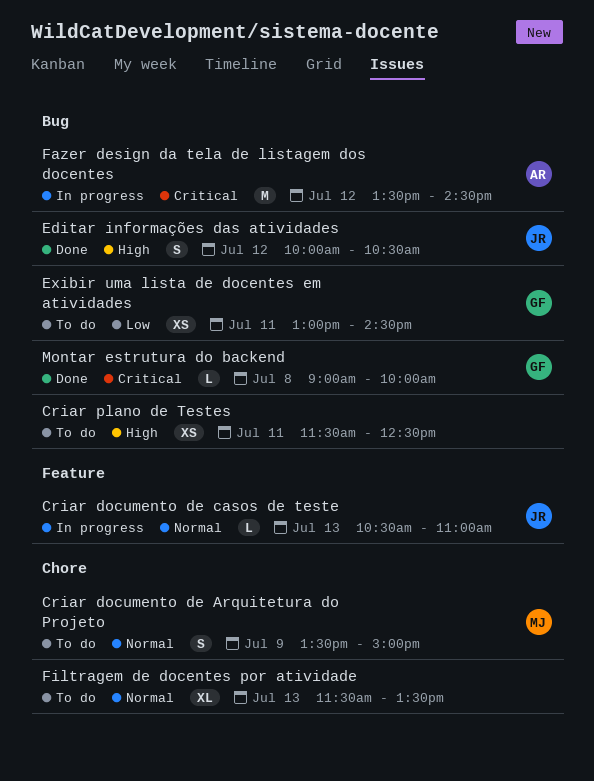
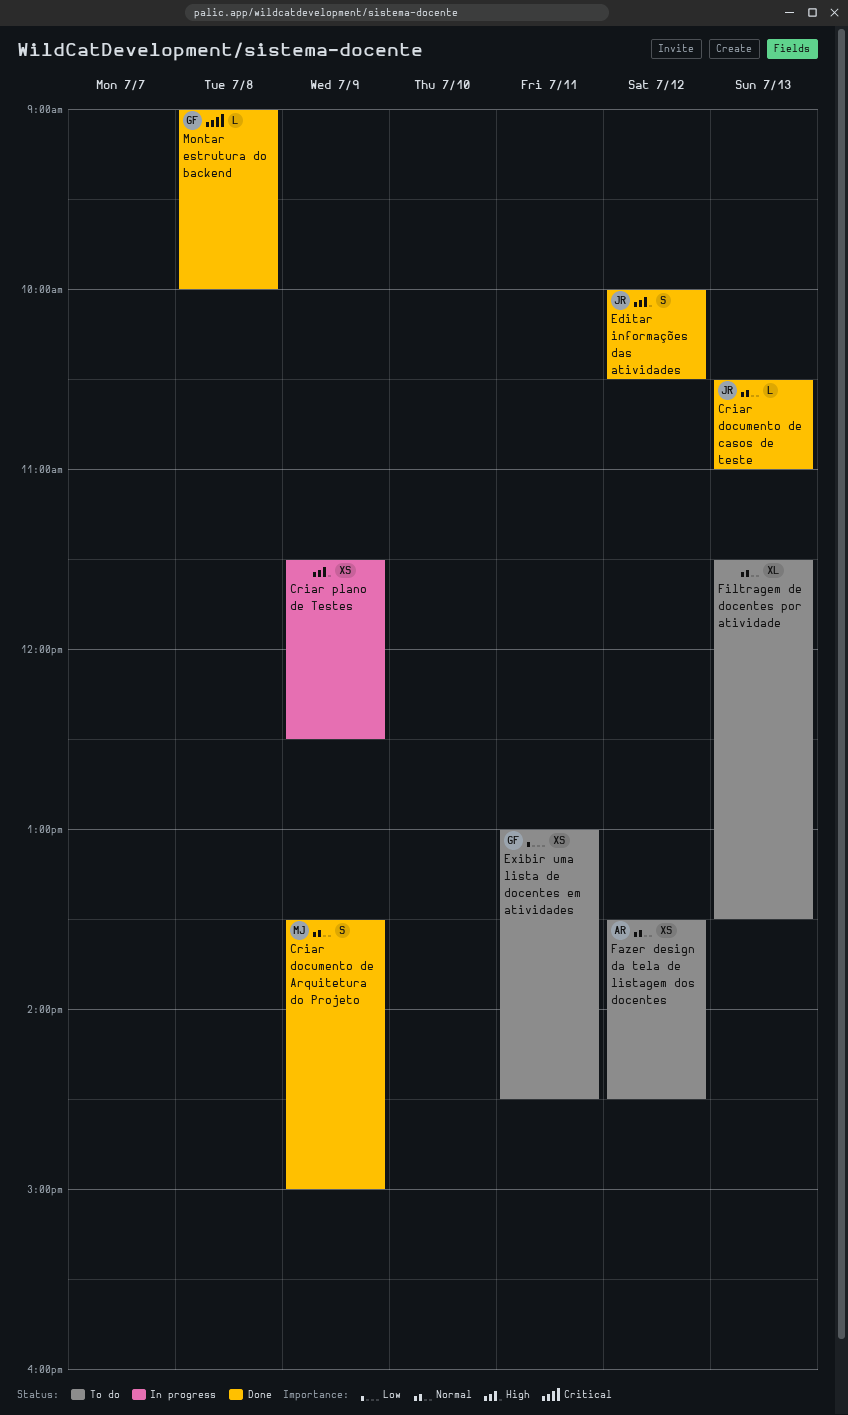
Criar documento de Arquitetura do Projeto, status: To do -> Done
Criar documento de casos de teste, status: In progress -> Done
Criar plano de Testes, status: To do -> In progress
Criar plano de Testes, day: Jul 11 -> Jul 9
Fazer design da tela de listagem dos docentes, status: In progress -> To do
Fazer design da tela de listagem dos docentes, priority: Critical -> Normal
Fazer design da tela de listagem dos docentes, estimate: M -> XS

